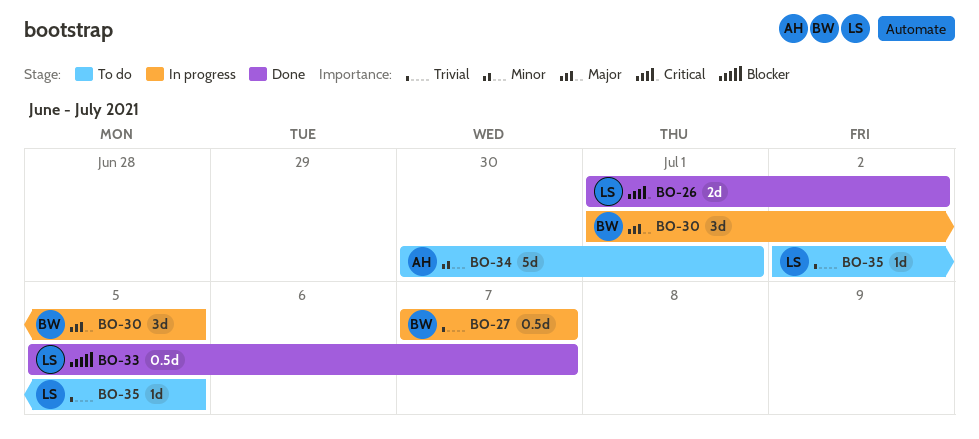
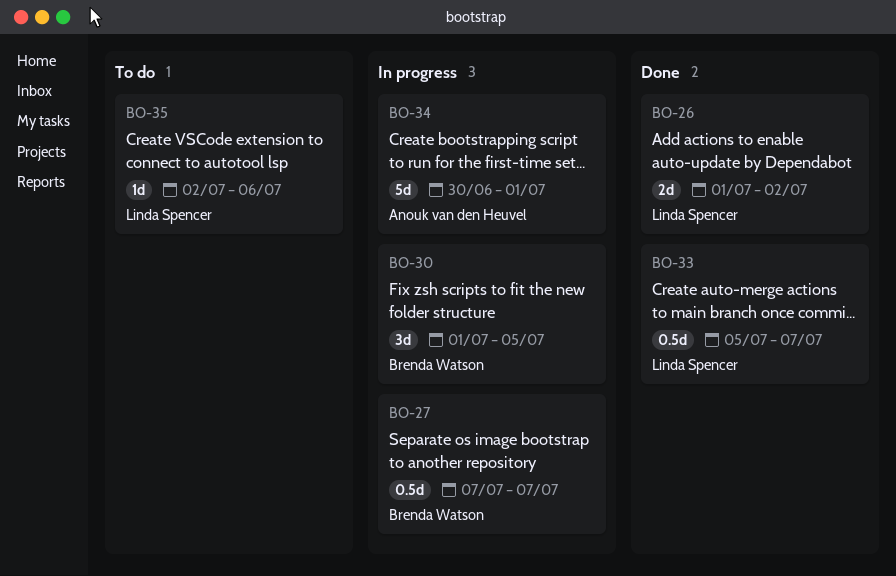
BO-34, status: To do -> In progress
BO-35, due: Jul 5 -> Jul 6

